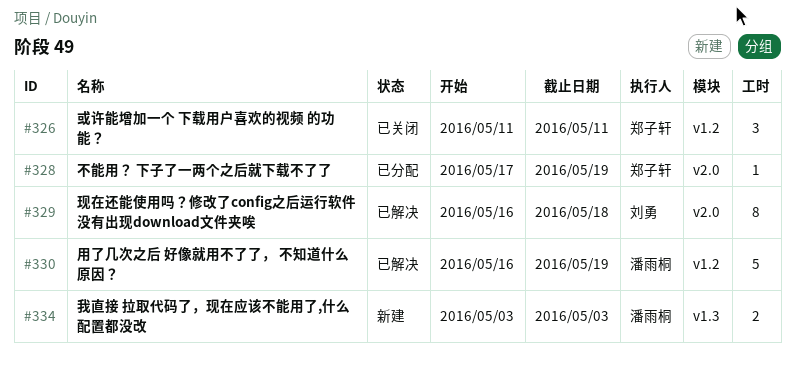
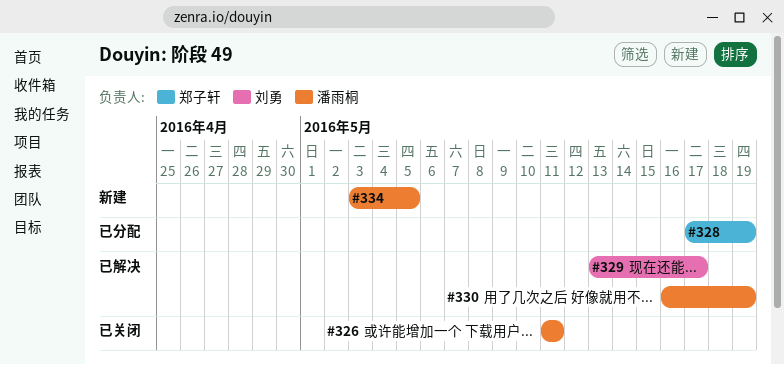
#326, owner: 郑子轩 -> 潘雨桐
#329, start: May 16 -> May 13
#329, due: May 18 -> May 17
#334, due: May 3 -> May 5

